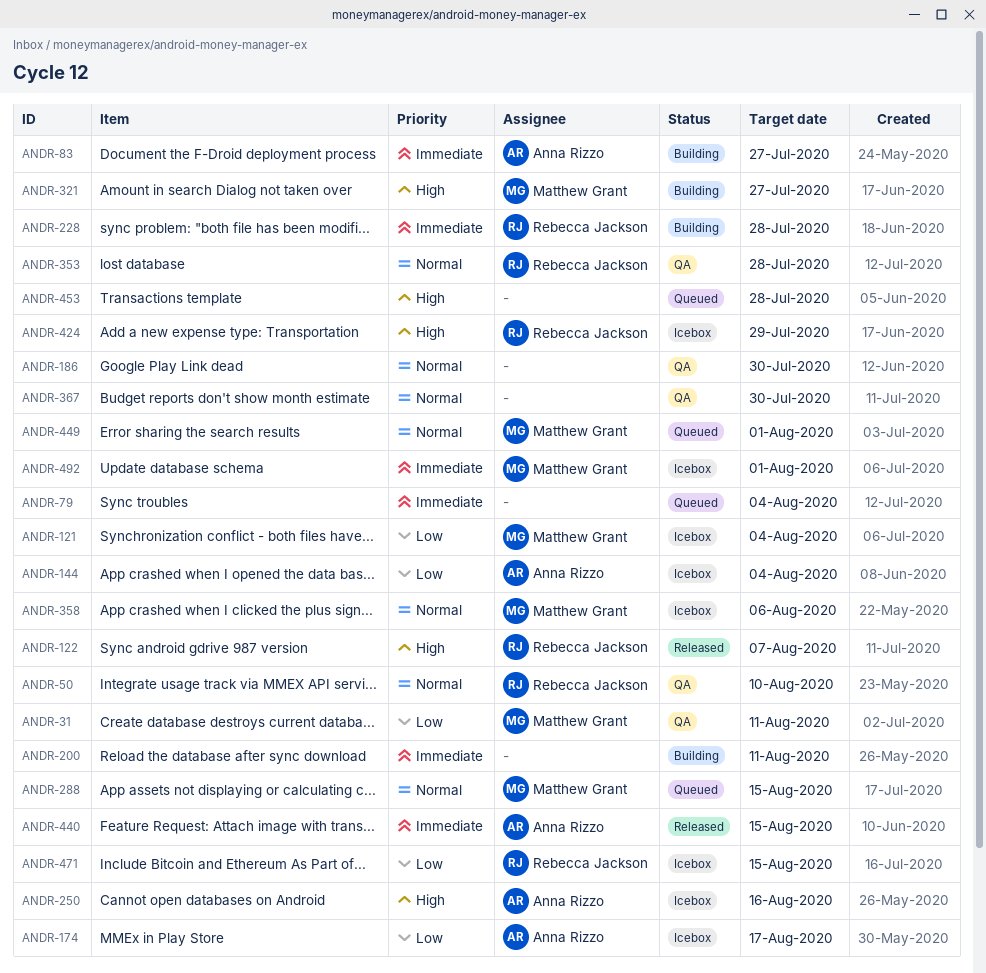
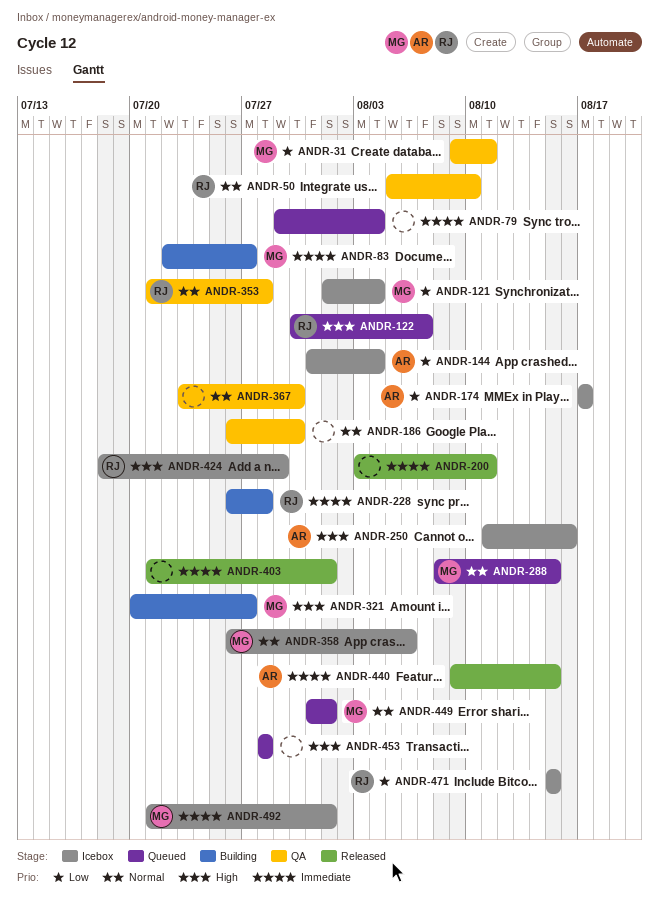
ANDR-83, owner: Anna Rizzo -> Matthew Grant
ANDR-122, status: Released -> Queued
ANDR-200, status: Building -> Released
ANDR-403: none -> present

